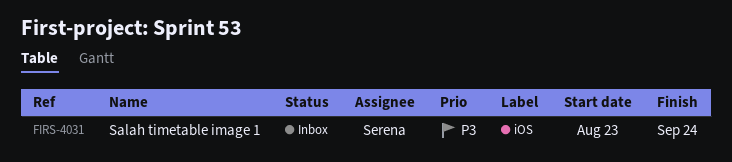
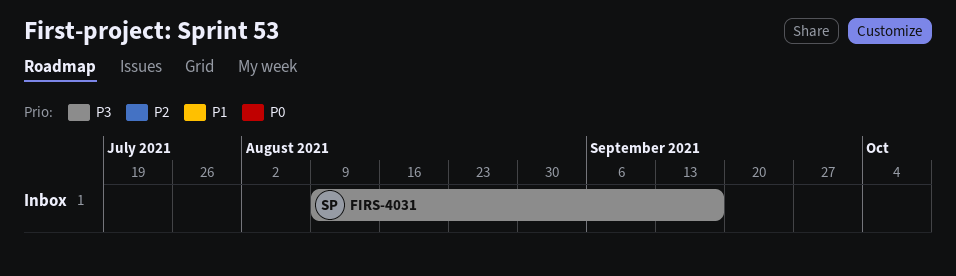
FIRS-4031, start: Aug 23 -> Aug 9
FIRS-4031, due: Sep 24 -> Sep 17

